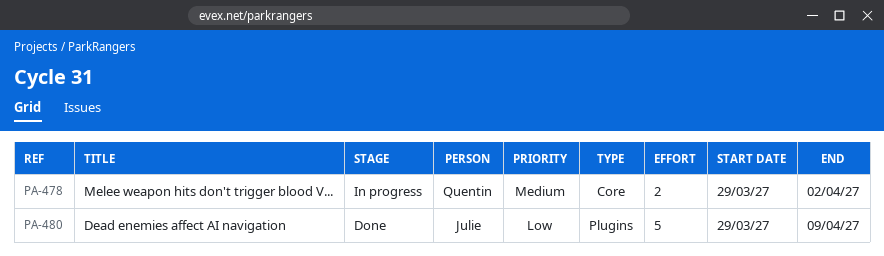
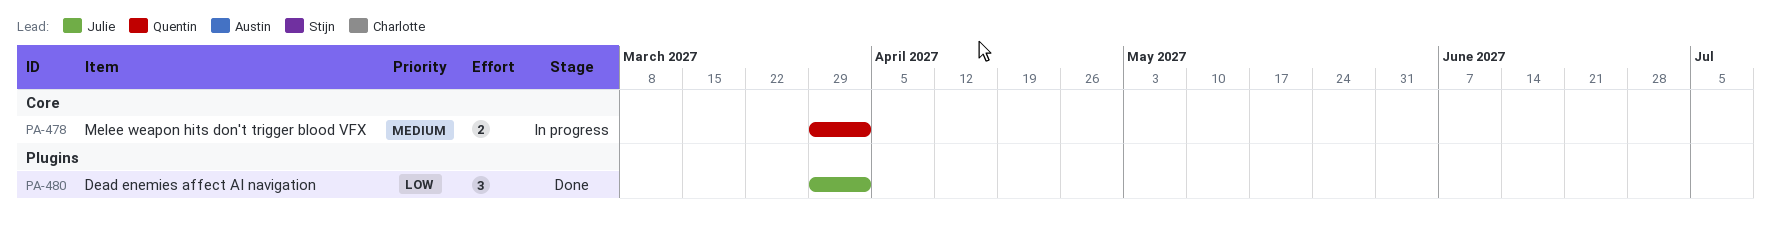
PA-480, estimate: 5 -> 3
PA-480, due: Apr 9 -> Apr 2

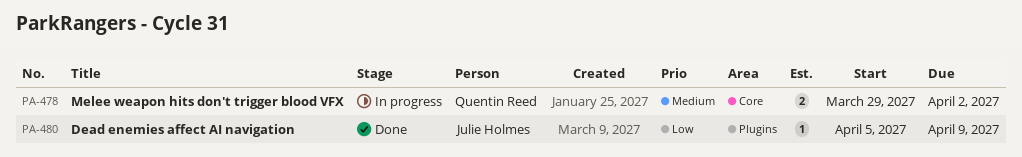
PA-480, estimate: 3 -> 1
PA-480, start: Mar 29 -> Apr 5
PA-480, due: Apr 2 -> Apr 9

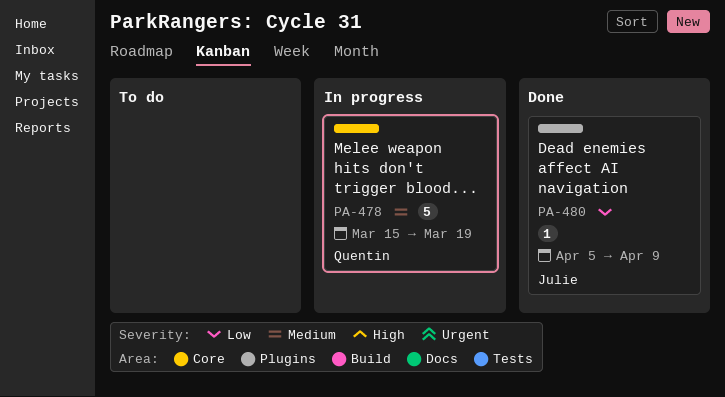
PA-478, estimate: 2 -> 5
PA-478, start: Mar 29 -> Mar 15
PA-478, due: Apr 2 -> Mar 19

